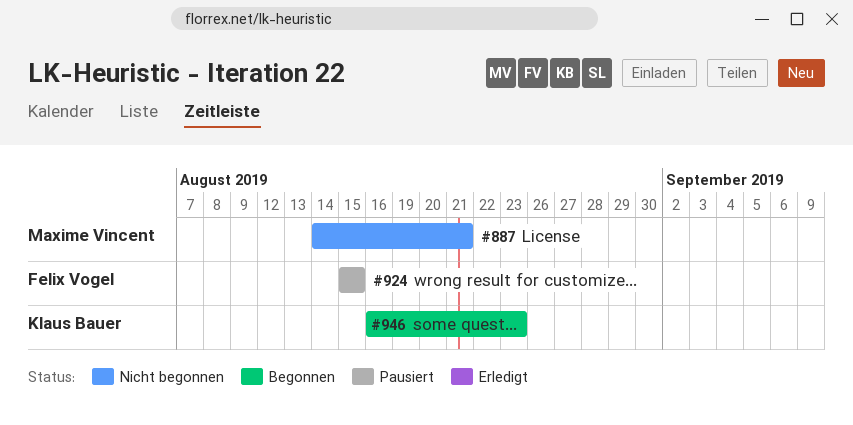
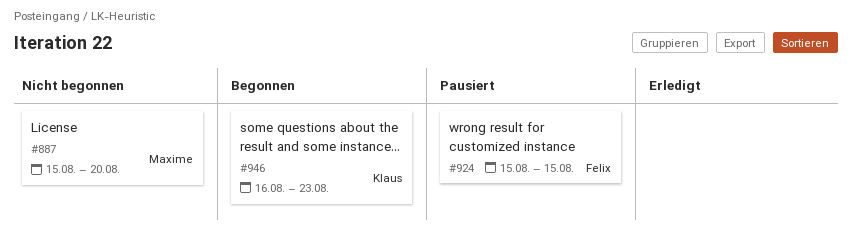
#887, start: Aug 14 -> Aug 15
#887, due: Aug 21 -> Aug 20

